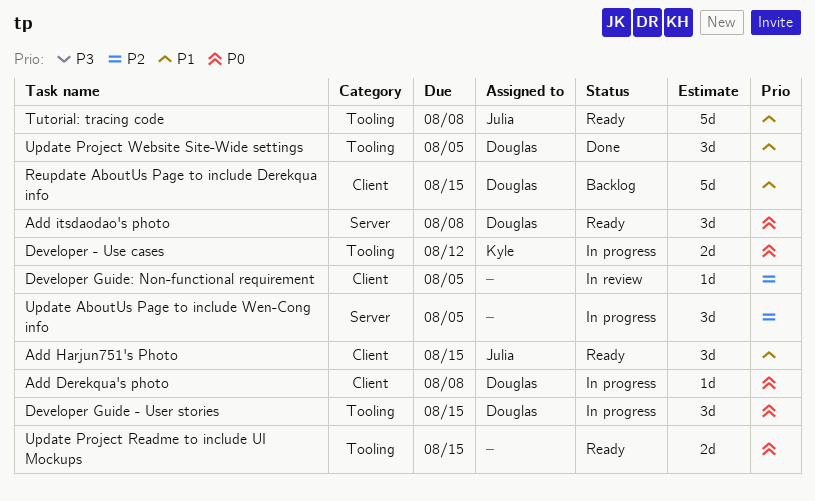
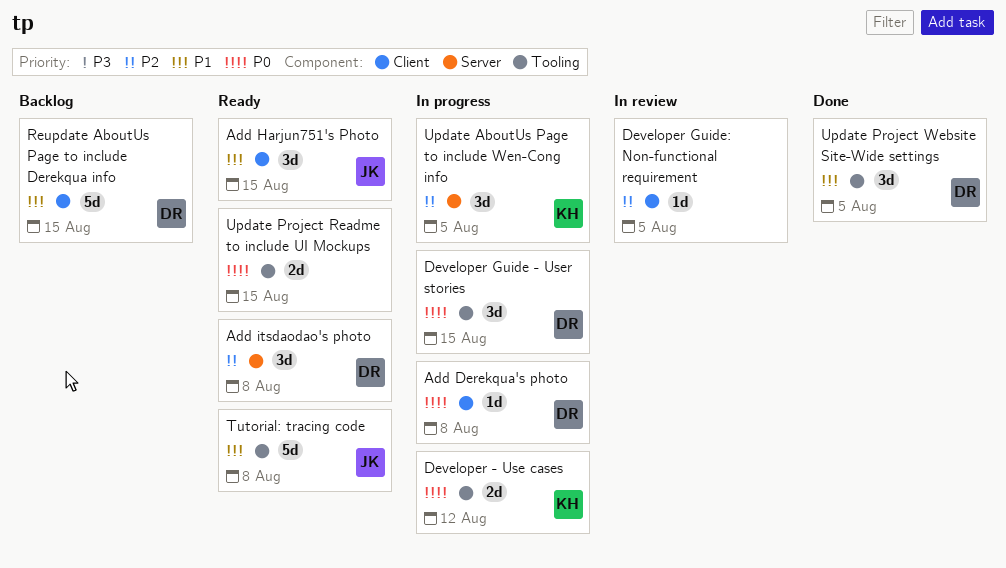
Add itsdaodao's photo, priority: P0 -> P2
Update AboutUs Page to include Wen-Cong info, owner: none -> Kyle

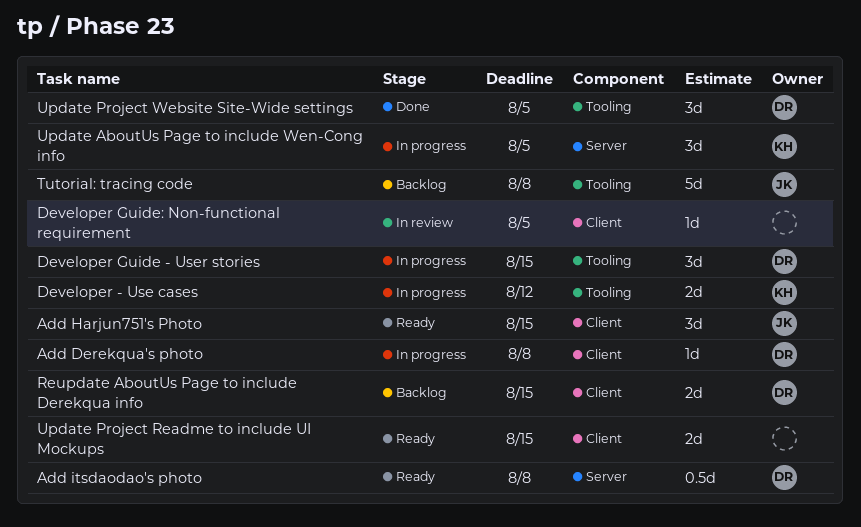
Add itsdaodao's photo, estimate: 3d -> 0.5d
Reupdate AboutUs Page to include Derekqua info, estimate: 5d -> 2d
Tutorial: tracing code, status: Ready -> Backlog
Update Project Readme to include UI Mockups, label: Tooling -> Client

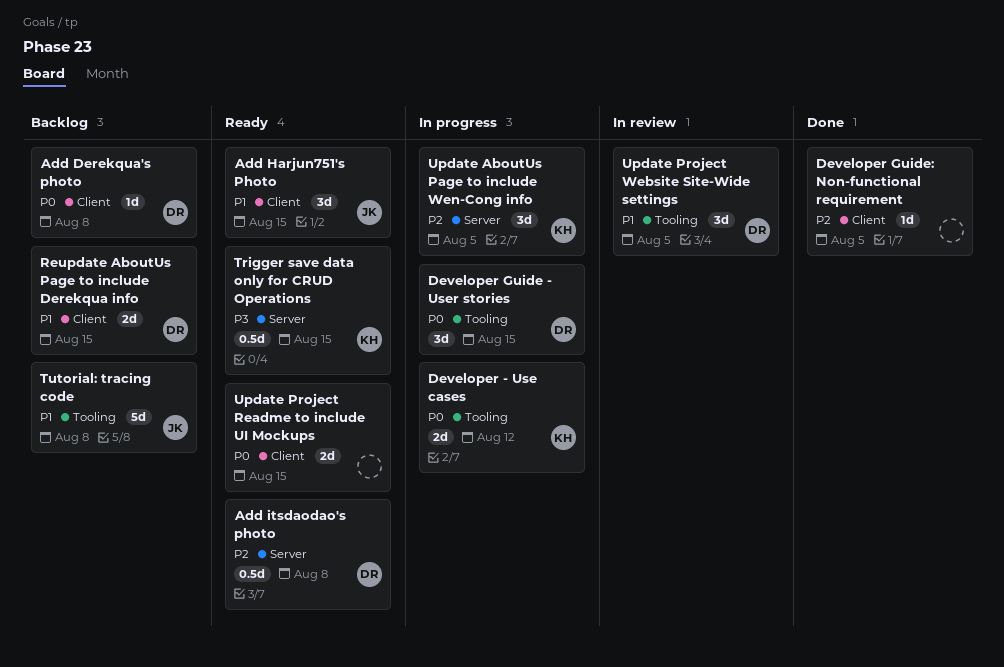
Add Derekqua's photo, status: In progress -> Backlog
Developer Guide: Non-functional requirement, status: In review -> Done
Trigger save data only for CRUD Operations: none -> present
Update Project Website Site-Wide settings, status: Done -> In review

